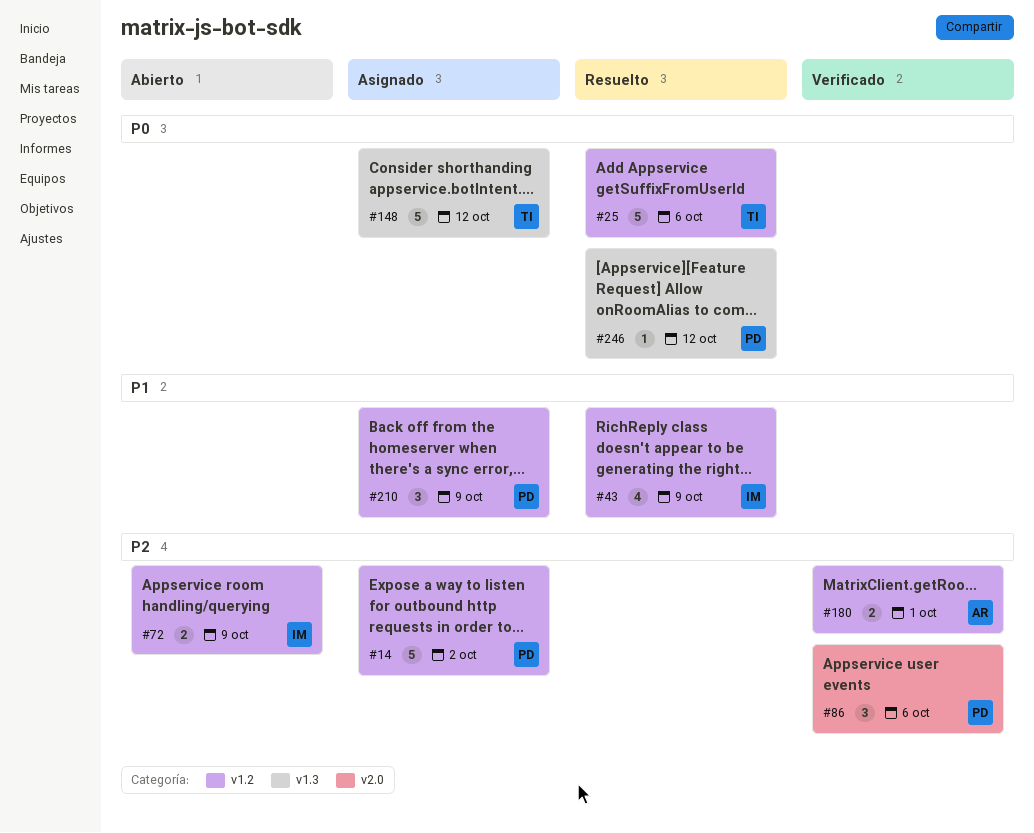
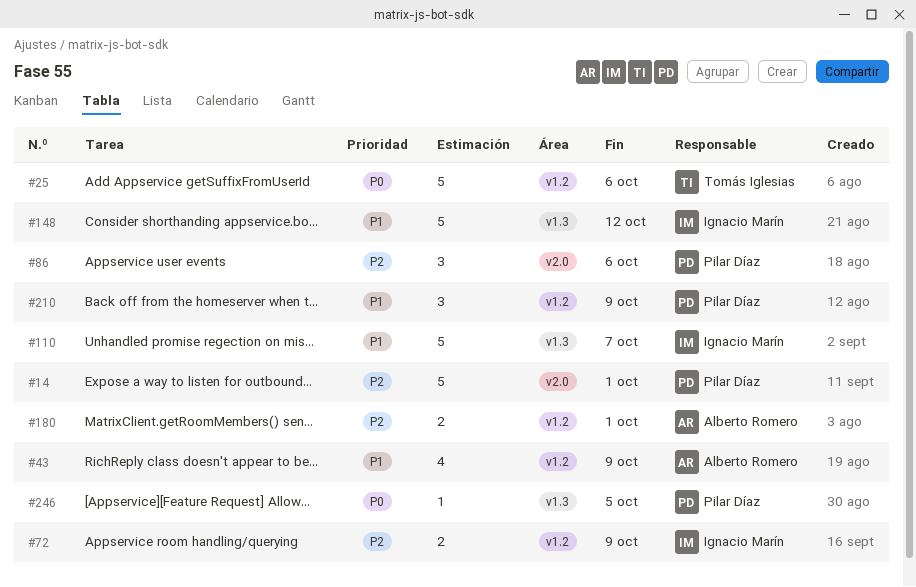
#14, label: v1.2 -> v2.0
#14, due: Oct 2 -> Oct 1
#43, owner: Ignacio Marín -> Alberto Romero
#110: none -> present
#148, owner: Tomás Iglesias -> Ignacio Marín
#148, priority: P0 -> P1
#246, due: Oct 12 -> Oct 5

